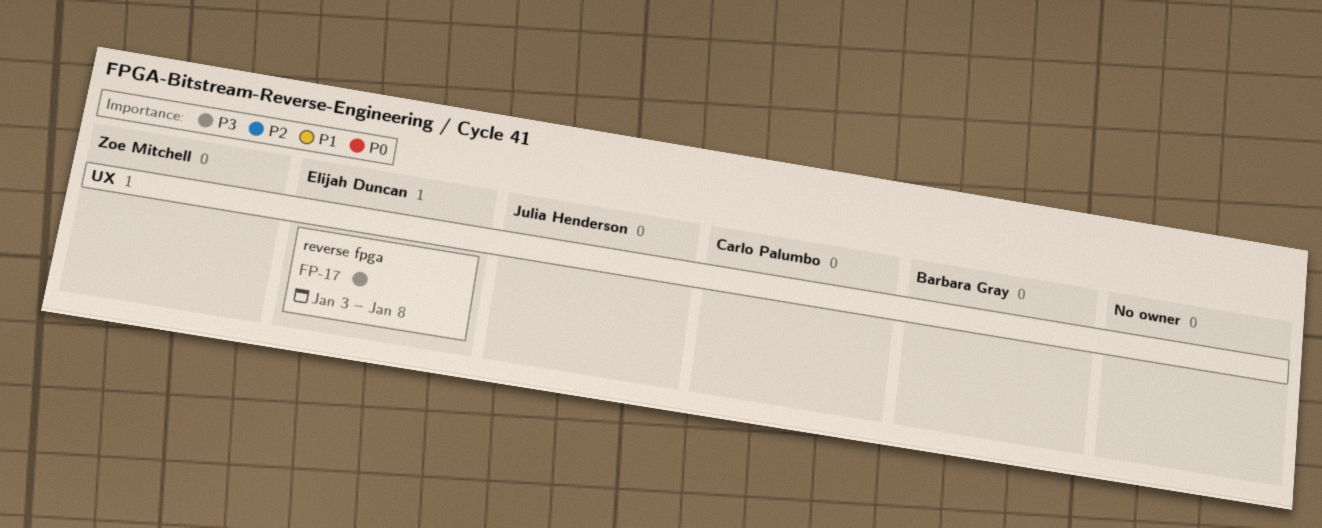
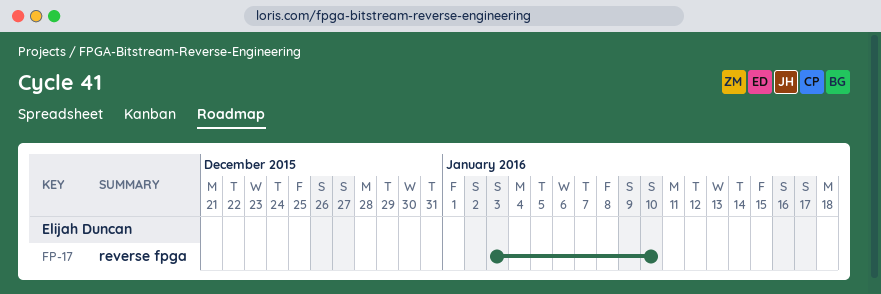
FP-17, due: Jan 8 -> Jan 10

